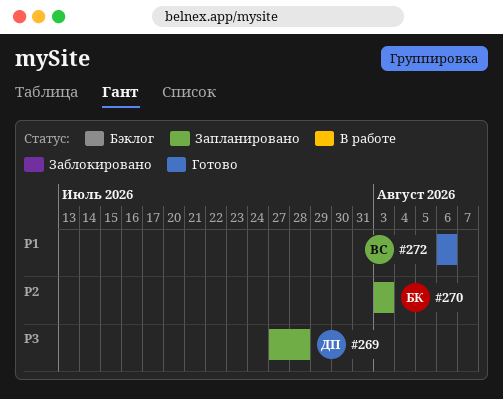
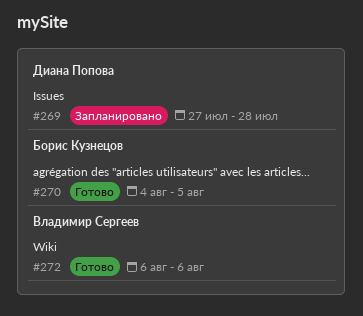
#270, status: Запланировано -> Готово
#270, start: Aug 3 -> Aug 4
#270, due: Aug 3 -> Aug 5

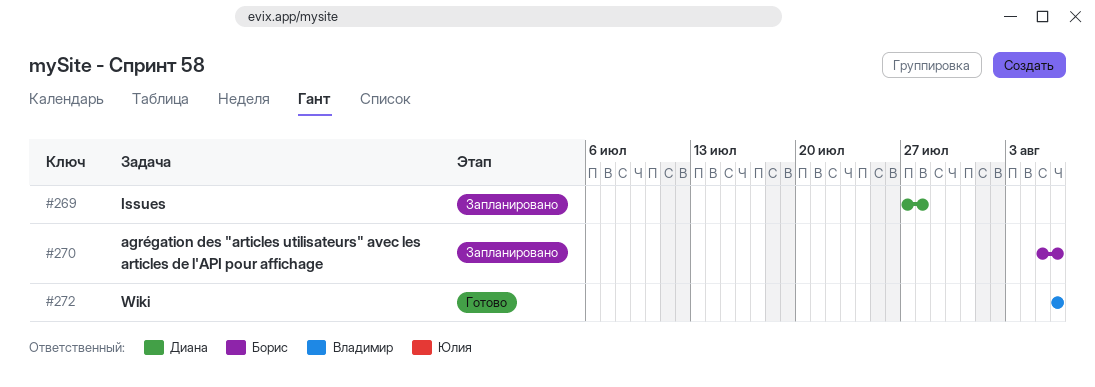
#270, status: Готово -> Запланировано
#270, start: Aug 4 -> Aug 5
#270, due: Aug 5 -> Aug 6

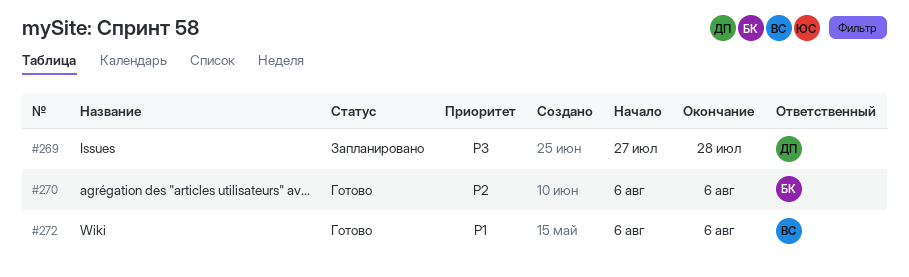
#270, status: Запланировано -> Готово
#270, start: Aug 5 -> Aug 6

